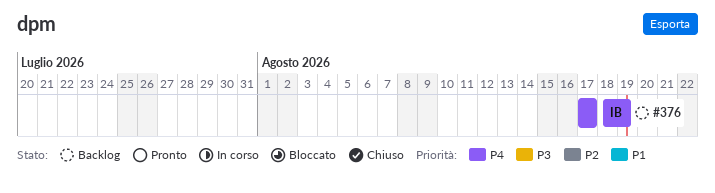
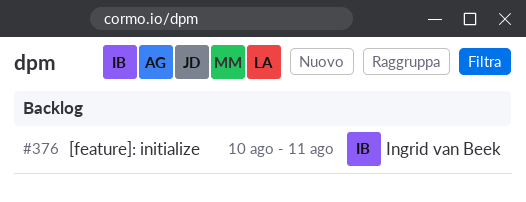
#376, start: Aug 17 -> Aug 10
#376, due: Aug 17 -> Aug 11

